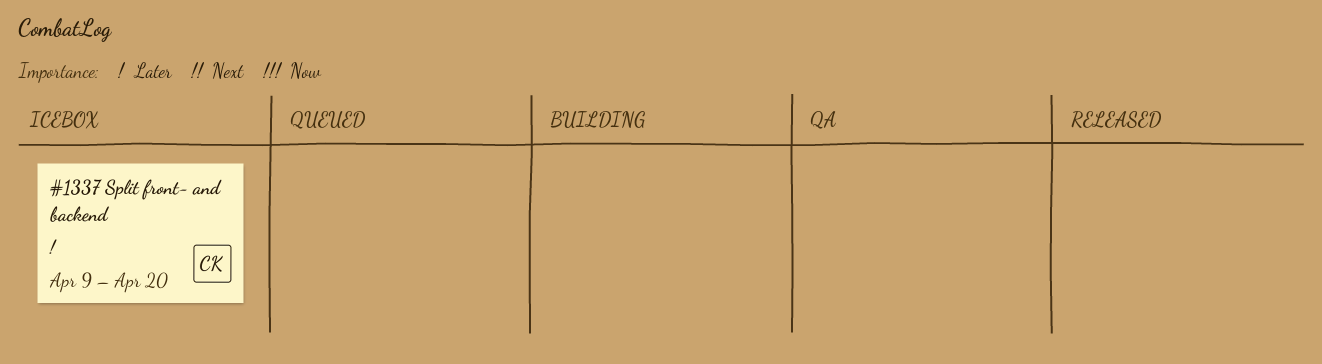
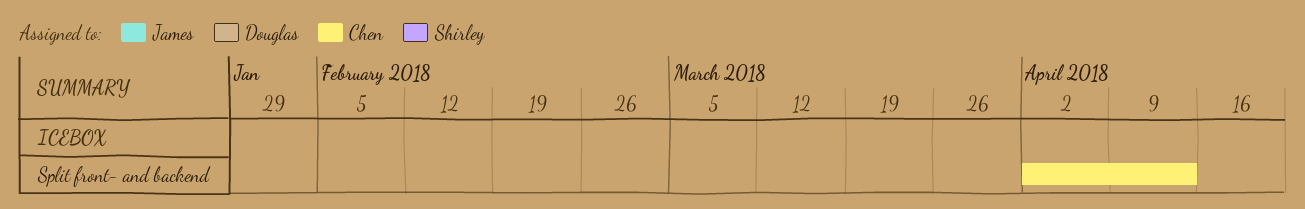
Split front- and backend, start: Apr 9 -> Apr 2
Split front- and backend, due: Apr 20 -> Apr 13

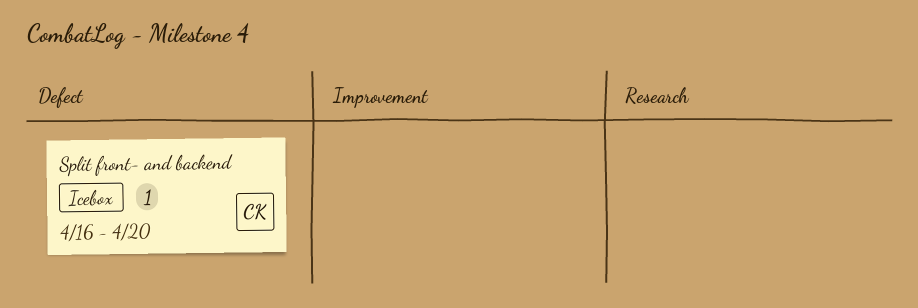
Split front- and backend, start: Apr 2 -> Apr 16
Split front- and backend, due: Apr 13 -> Apr 20

